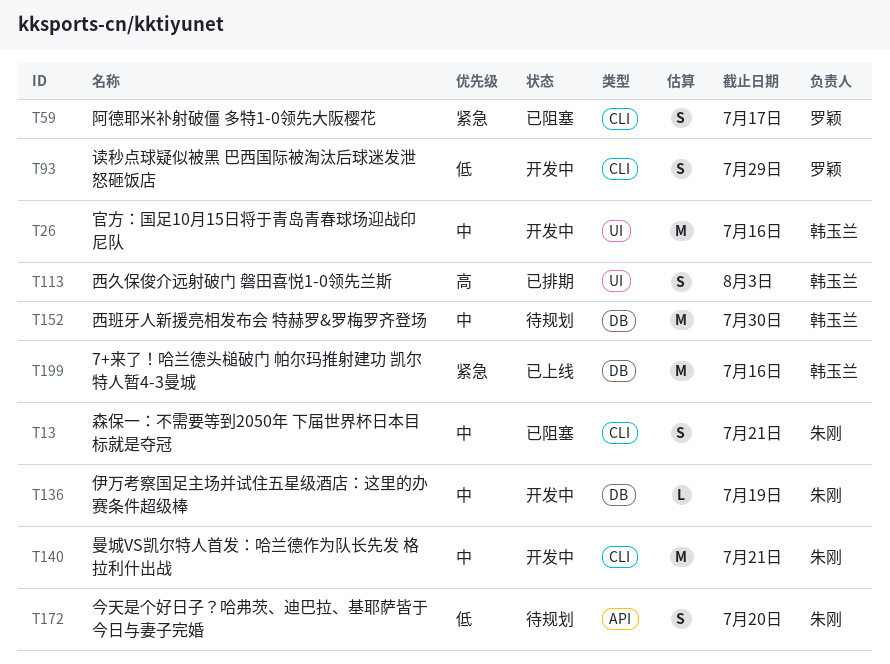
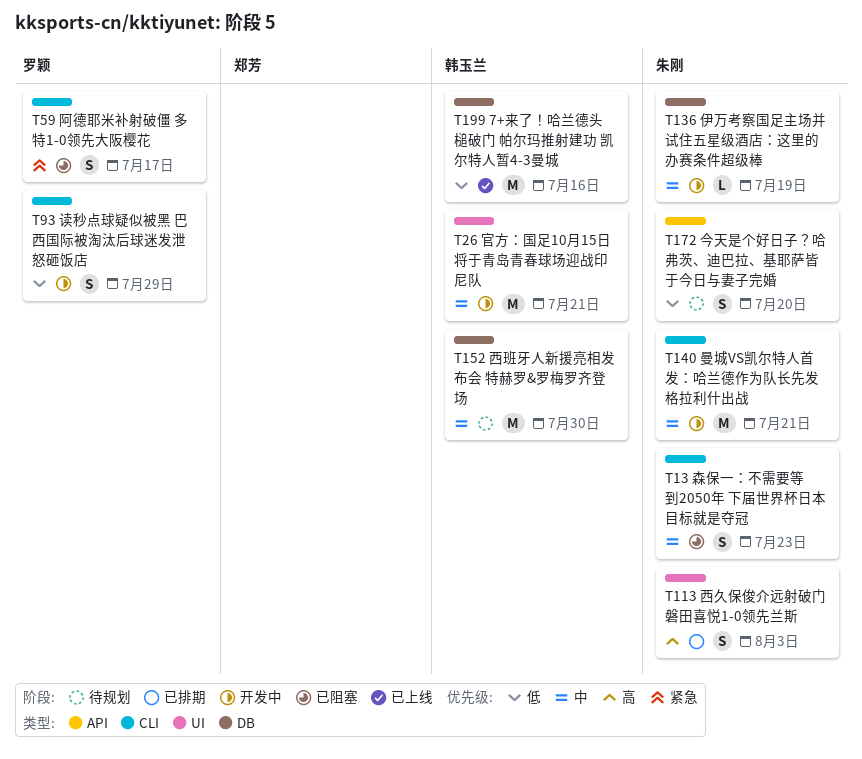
T13, due: Jul 21 -> Jul 23
T26, due: Jul 16 -> Jul 21
T113, owner: 韩玉兰 -> 朱刚
T199, priority: 紧急 -> 低

